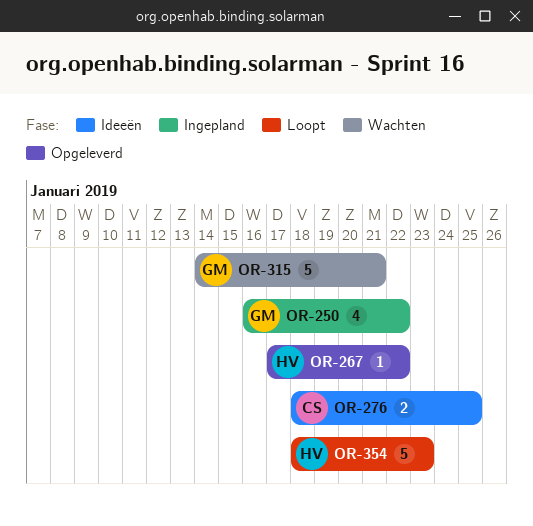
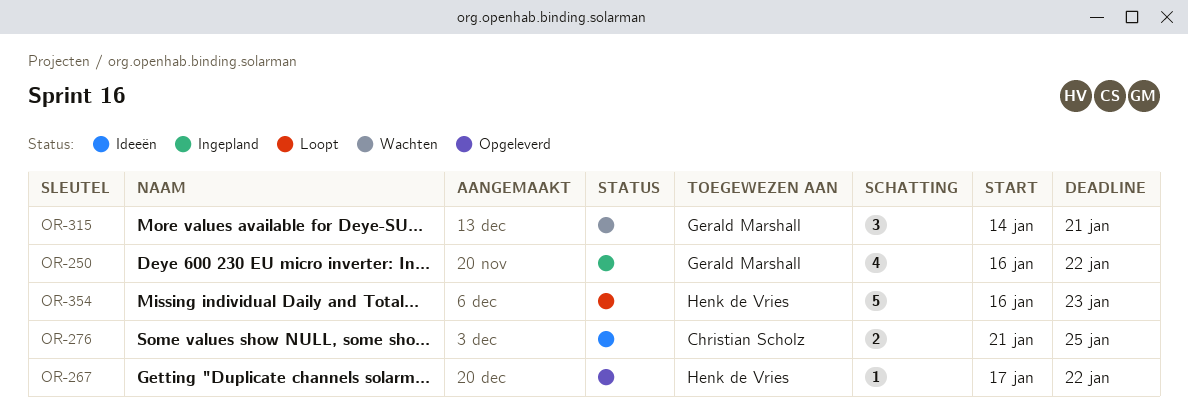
OR-276, start: Jan 18 -> Jan 21
OR-315, estimate: 5 -> 3
OR-354, start: Jan 18 -> Jan 16

